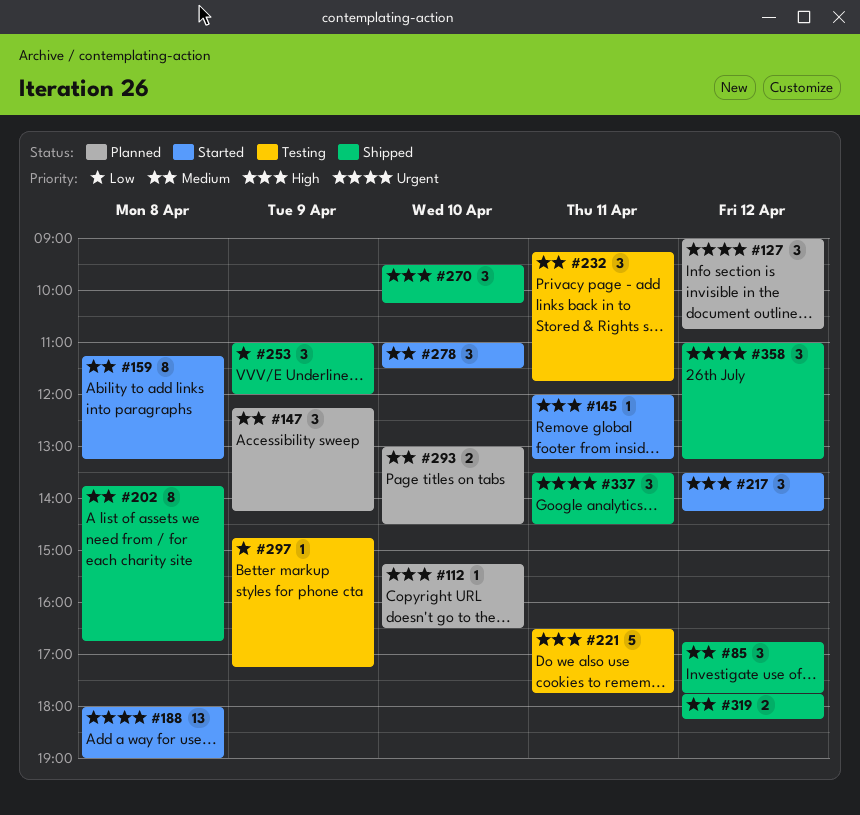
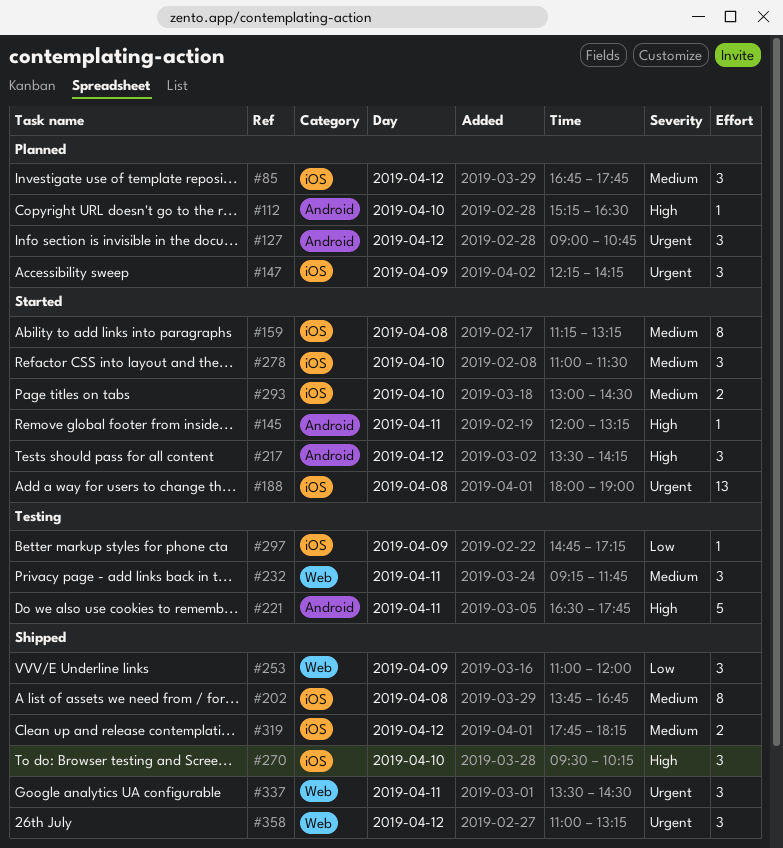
#85, status: Shipped -> Planned
#147, priority: Medium -> Urgent
#293, status: Planned -> Started

